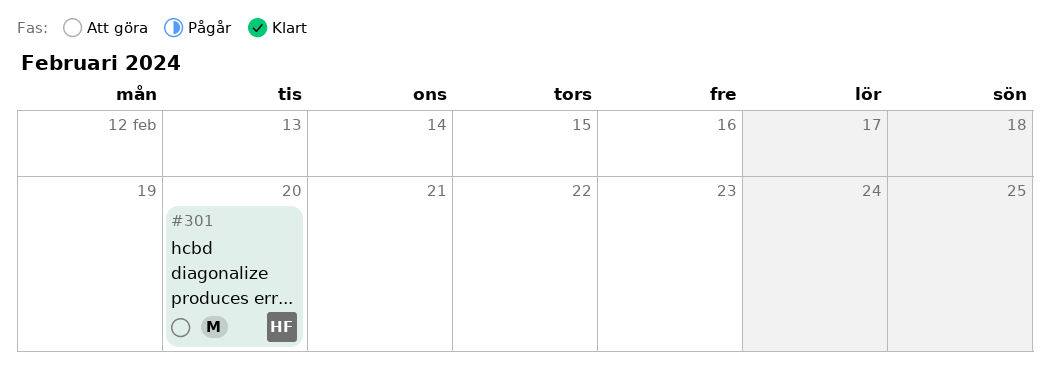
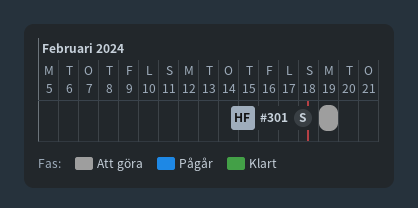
#301, estimate: M -> S
#301, due: Feb 20 -> Feb 19

